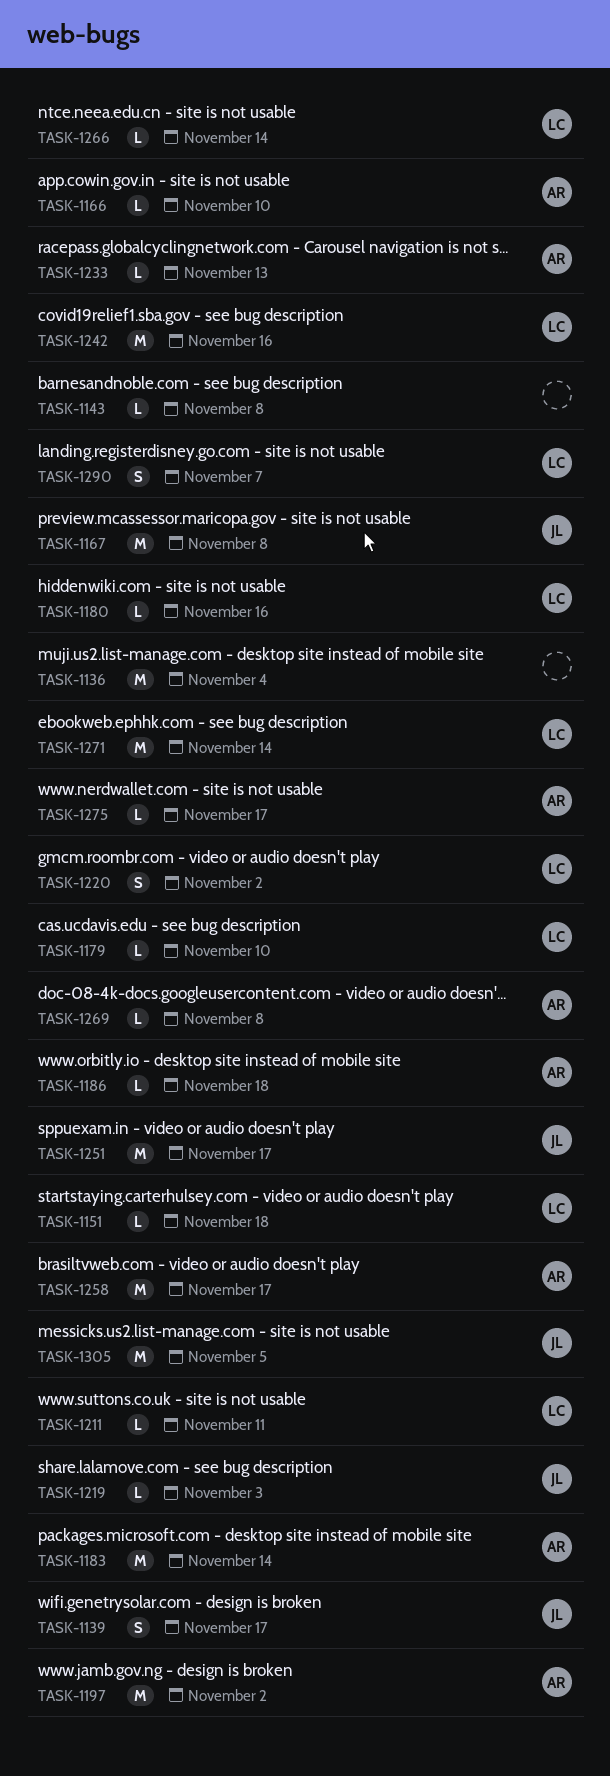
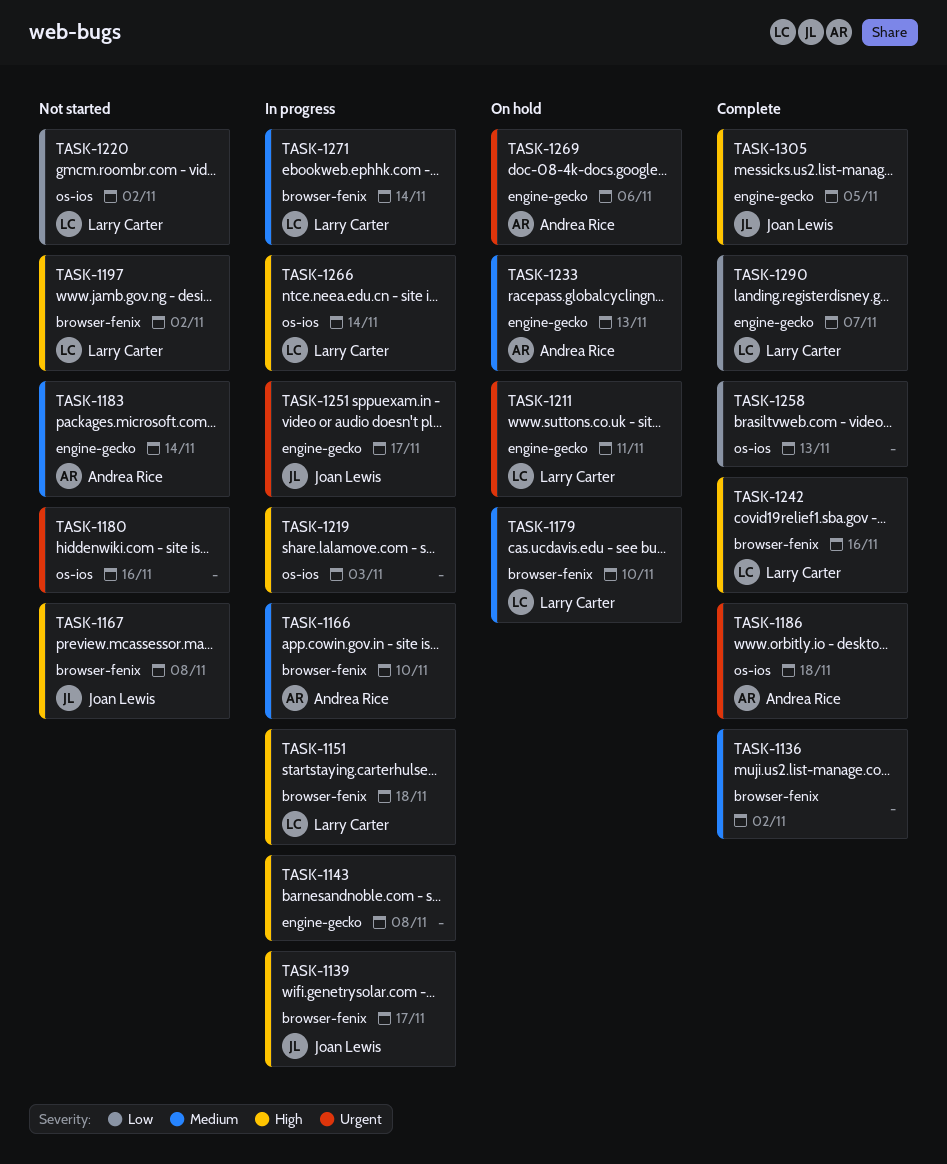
TASK-1136, due: Nov 4 -> Nov 2
TASK-1180, owner: Larry Carter -> none
TASK-1197, owner: Andrea Rice -> Larry Carter
TASK-1219, owner: Joan Lewis -> none
TASK-1258, owner: Andrea Rice -> none
TASK-1258, due: Nov 17 -> Nov 13
TASK-1269, due: Nov 8 -> Nov 6
TASK-1275: present -> none

